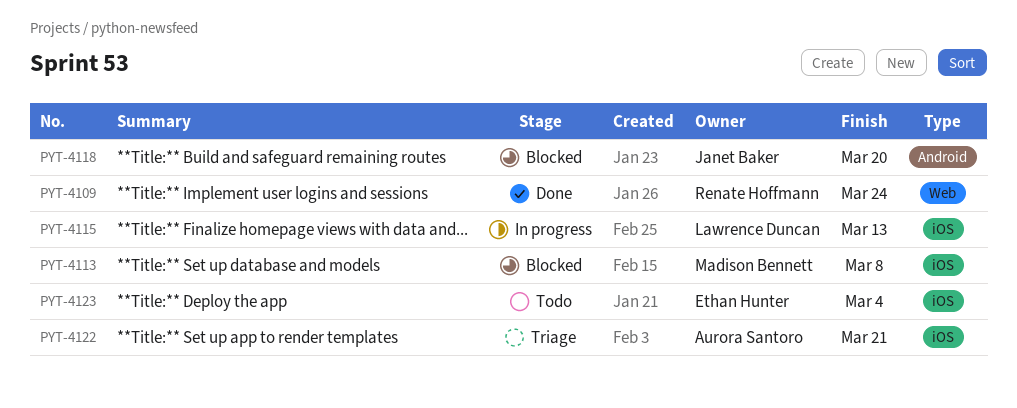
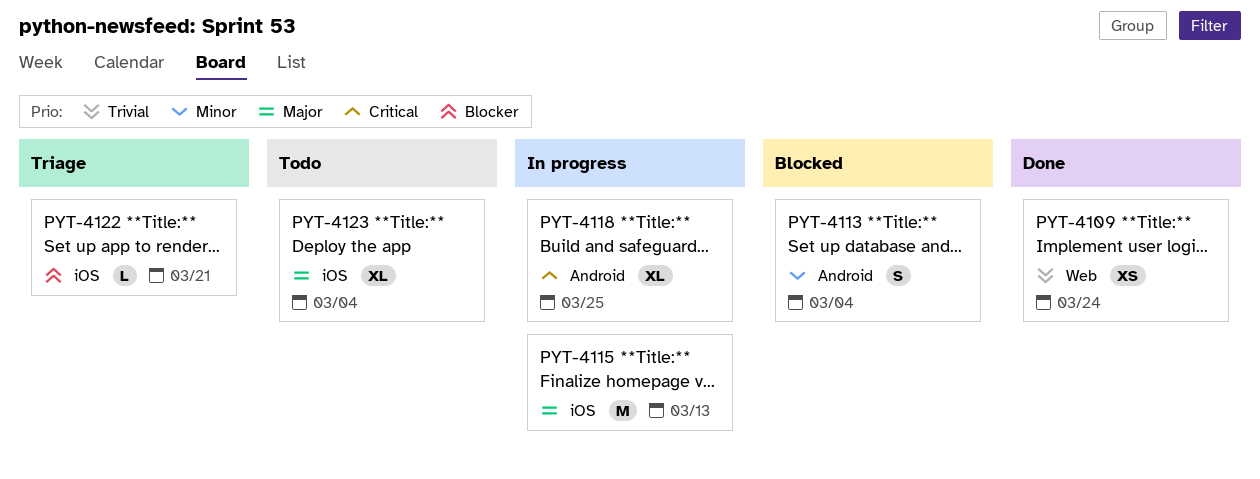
PYT-4113, label: iOS -> Android
PYT-4113, due: Mar 8 -> Mar 4
PYT-4118, status: Blocked -> In progress
PYT-4118, due: Mar 20 -> Mar 25

